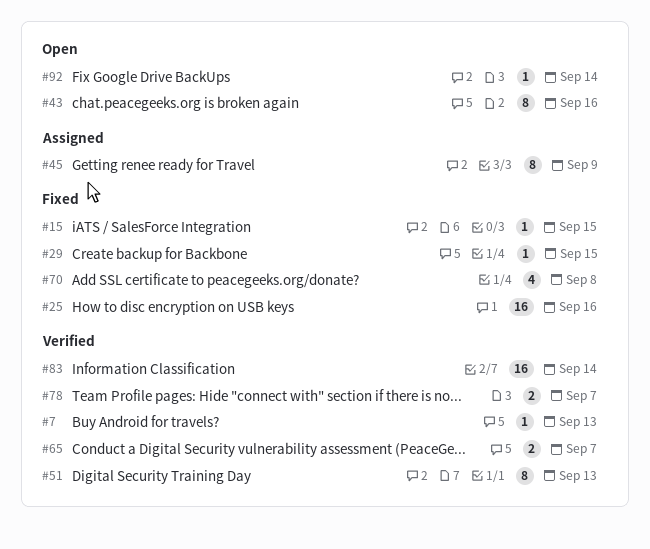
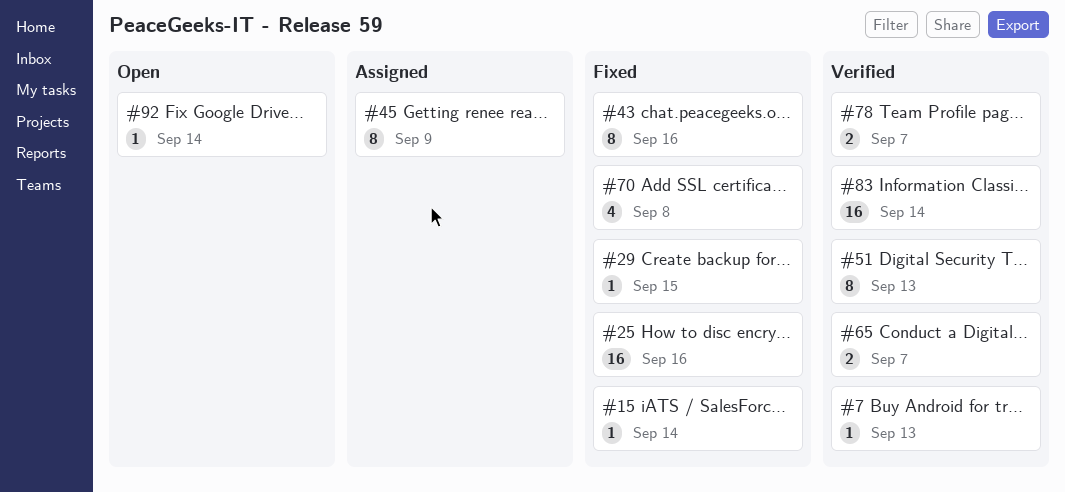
#15, due: Sep 15 -> Sep 14
#43, status: Open -> Fixed

